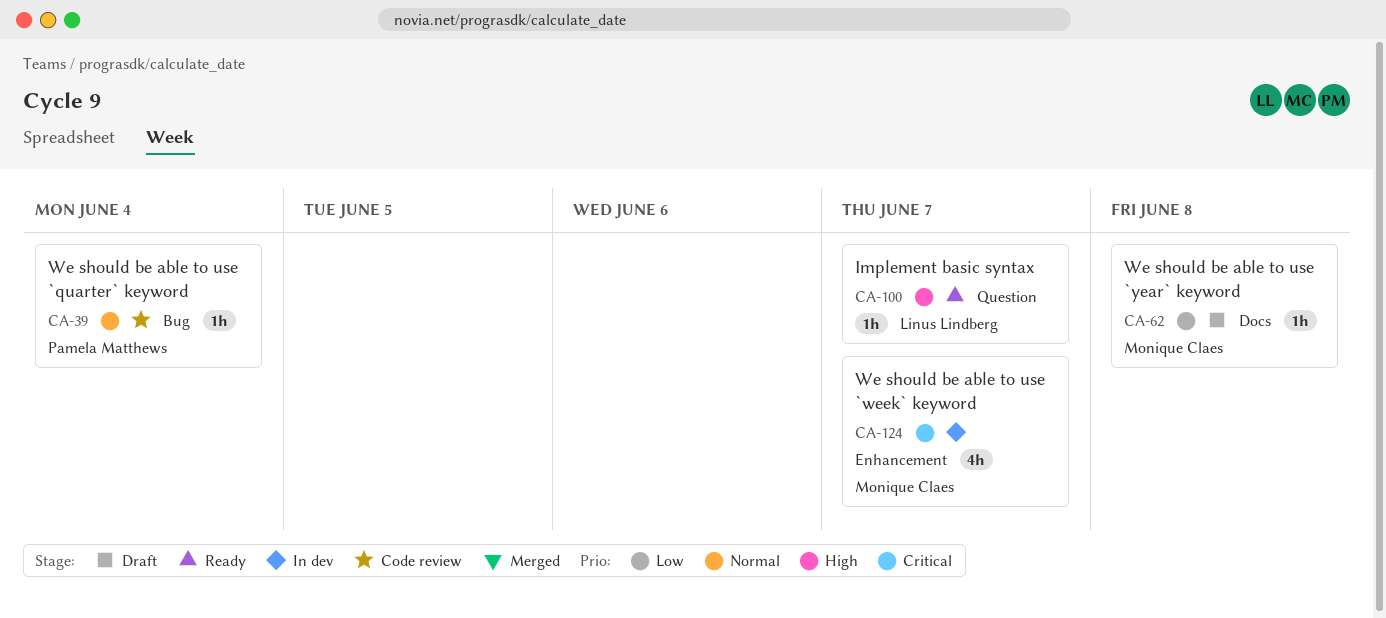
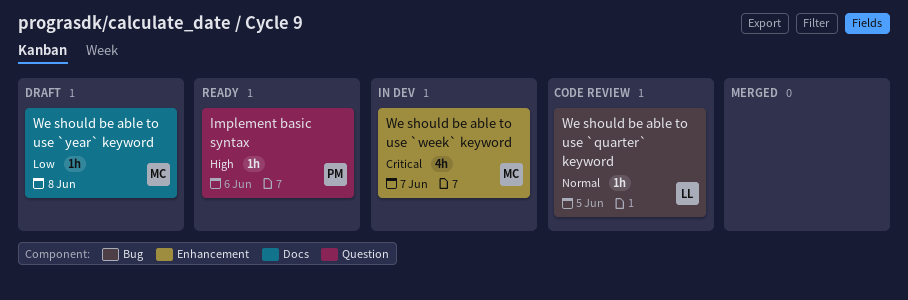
Implement basic syntax, owner: Linus Lindberg -> Pamela Matthews
Implement basic syntax, due: Jun 7 -> Jun 6
We should be able to use `quarter` keyword, owner: Pamela Matthews -> Linus Lindberg
We should be able to use `quarter` keyword, due: Jun 4 -> Jun 5

